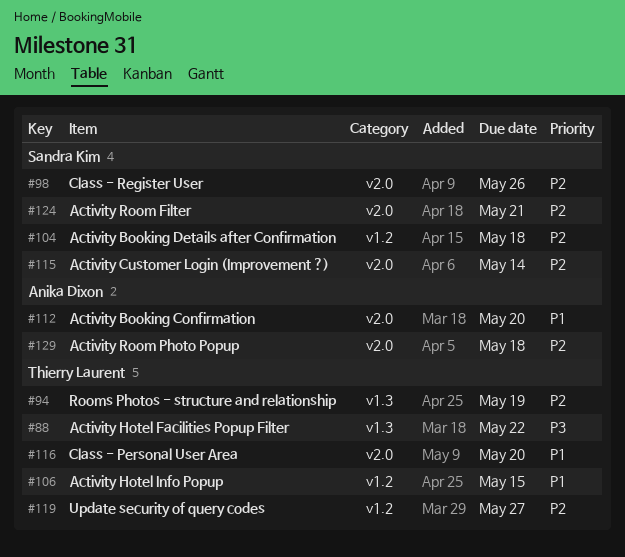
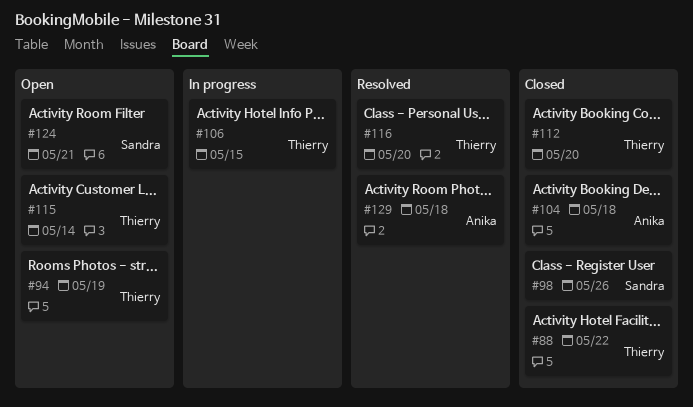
#104, owner: Sandra Kim -> Anika Dixon
#112, owner: Anika Dixon -> Thierry Laurent
#115, owner: Sandra Kim -> Thierry Laurent
#119: present -> none

